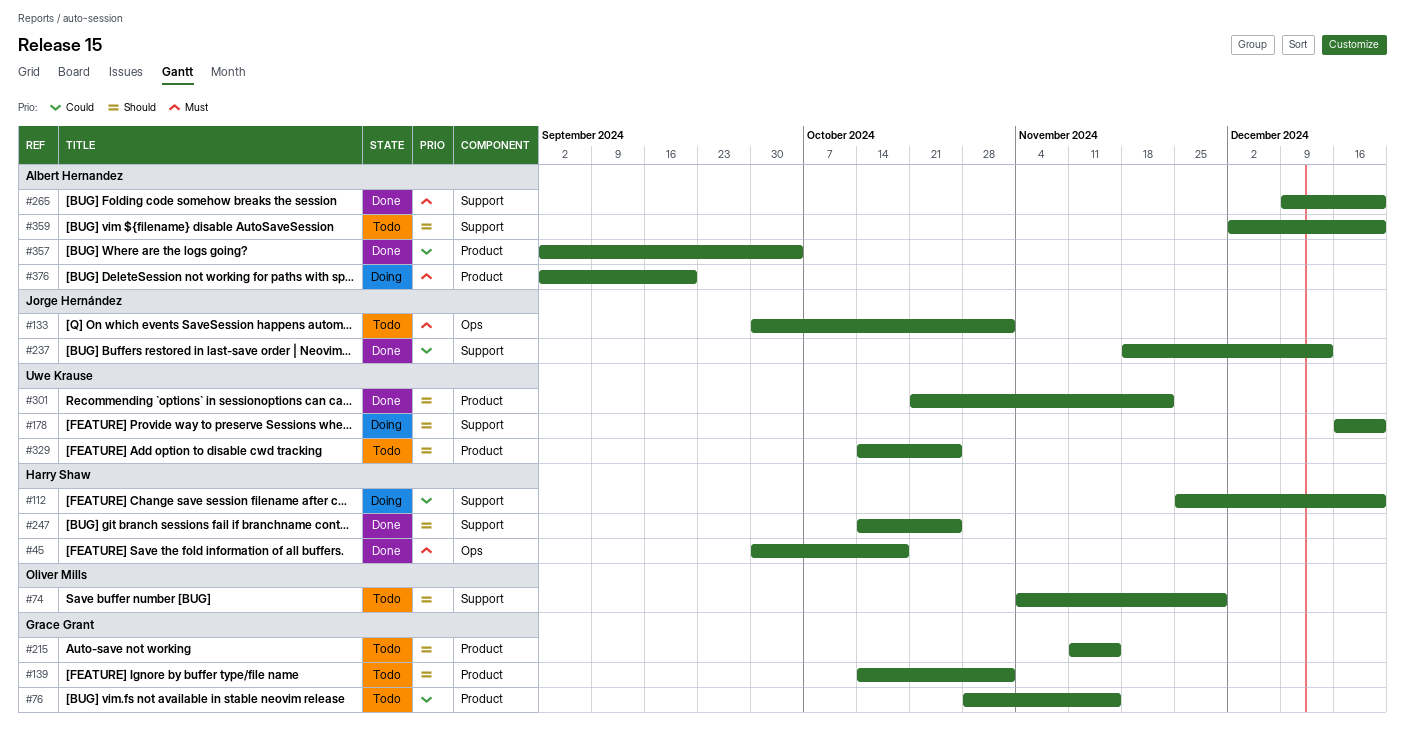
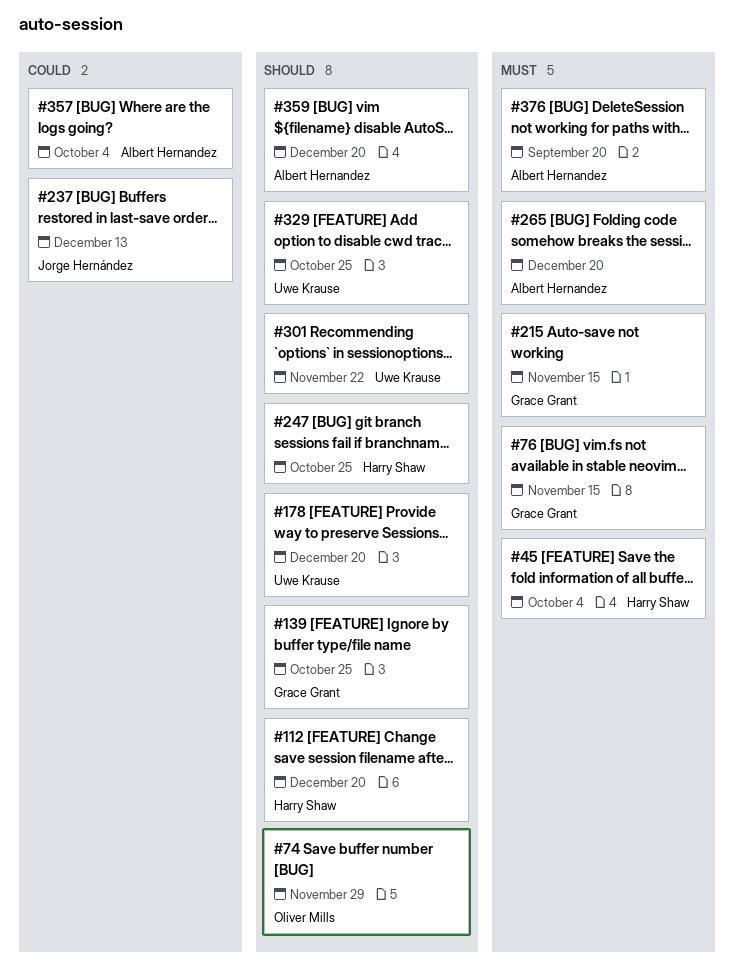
#45, due: Oct 18 -> Oct 4
#76, priority: Could -> Must
#112, priority: Could -> Should
#133: present -> none
#139, due: Nov 1 -> Oct 25
#215, priority: Should -> Must

